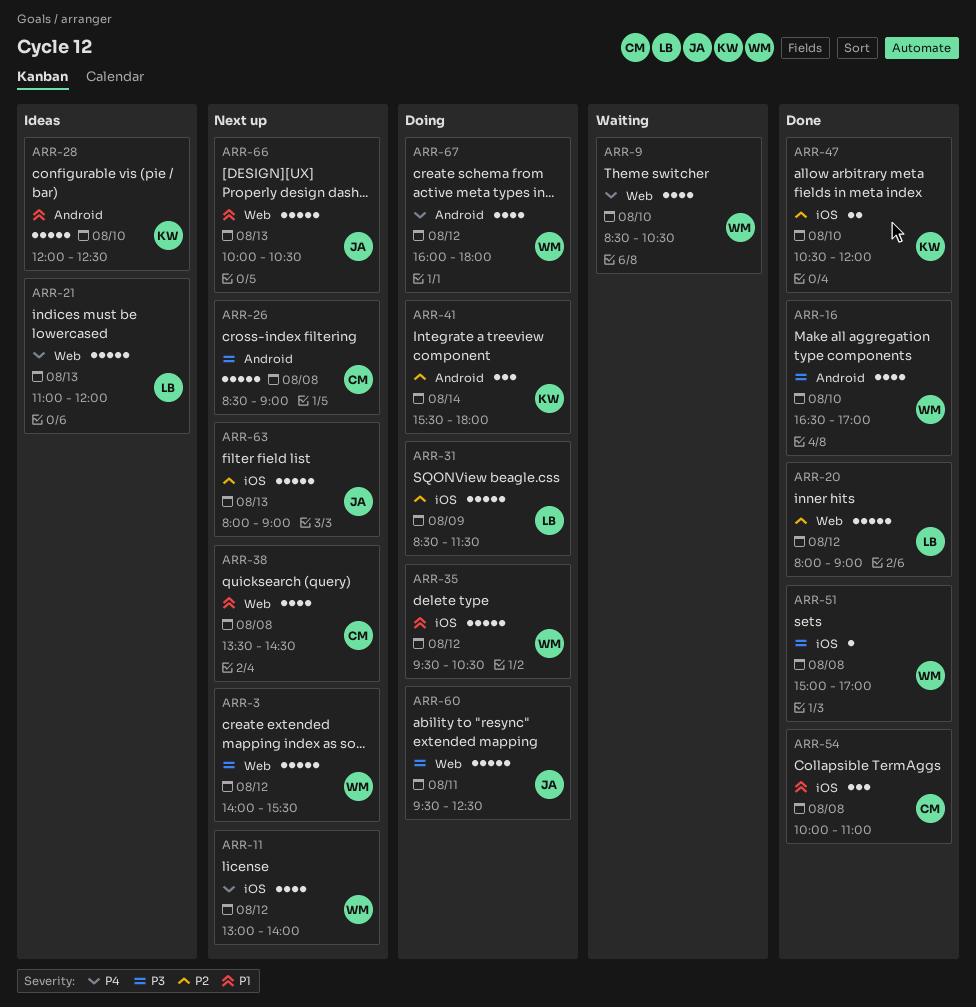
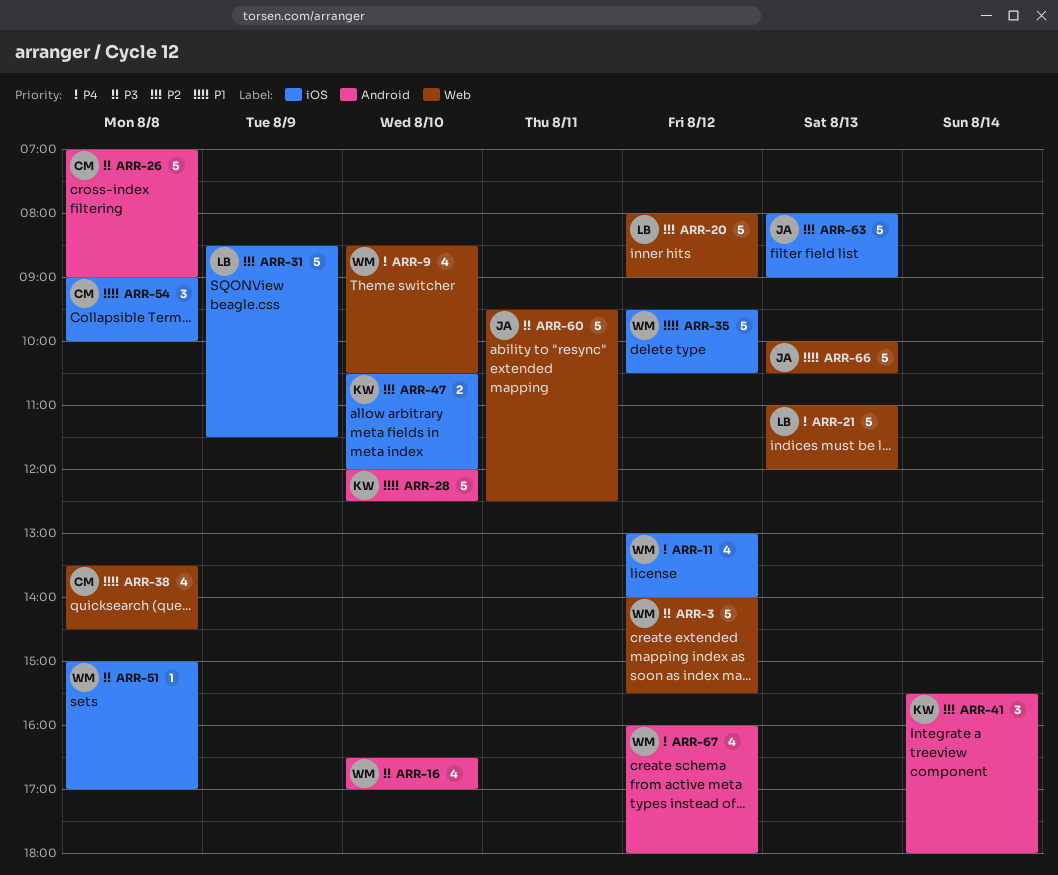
ARR-26, begins: 08:30 -> 07:00
ARR-54, begins: 10:00 -> 09:00
ARR-54, ends: 11:00 -> 10:00

